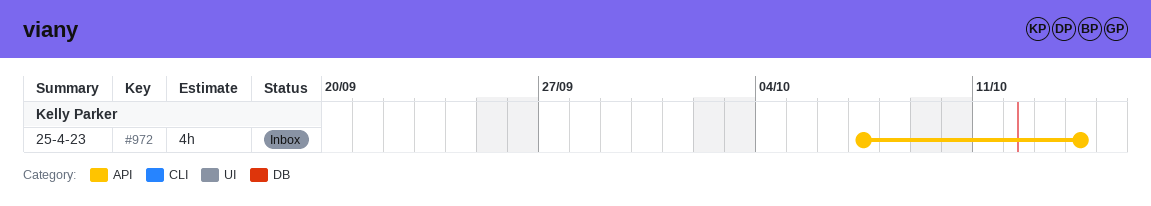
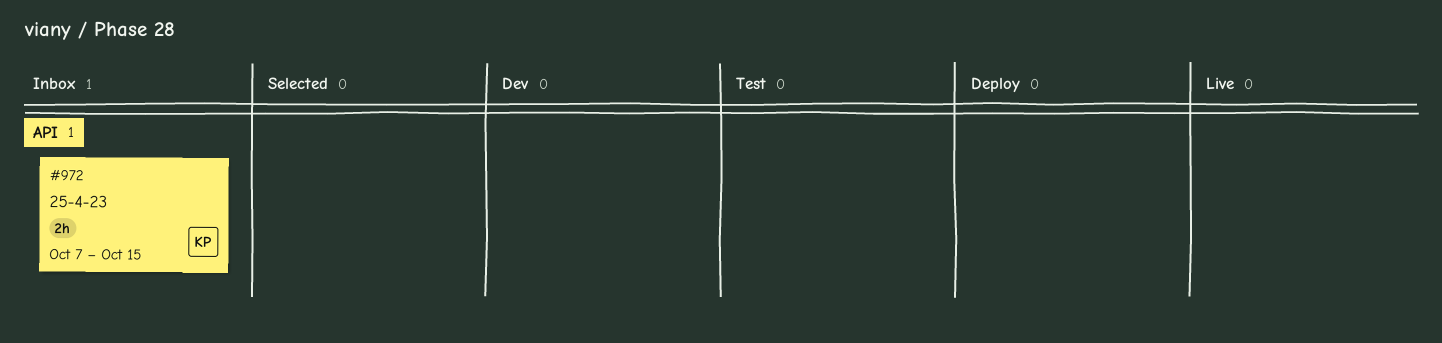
#972, estimate: 4h -> 2h
#972, due: Oct 14 -> Oct 15

